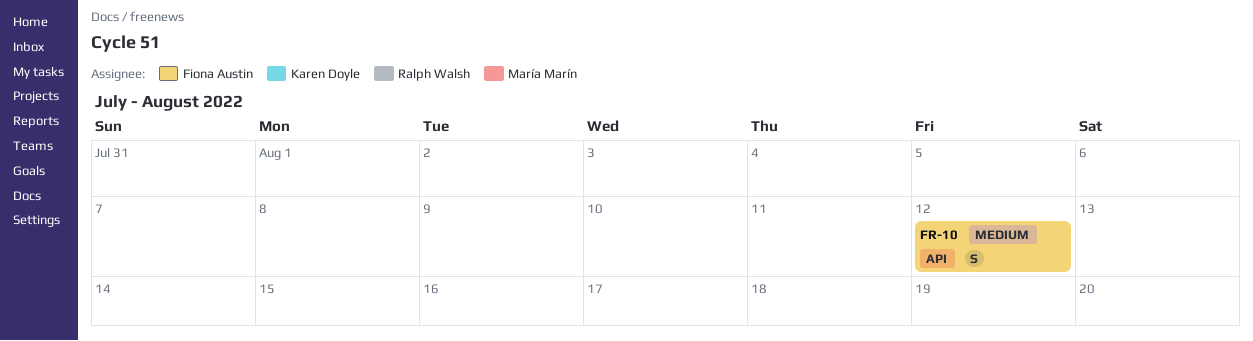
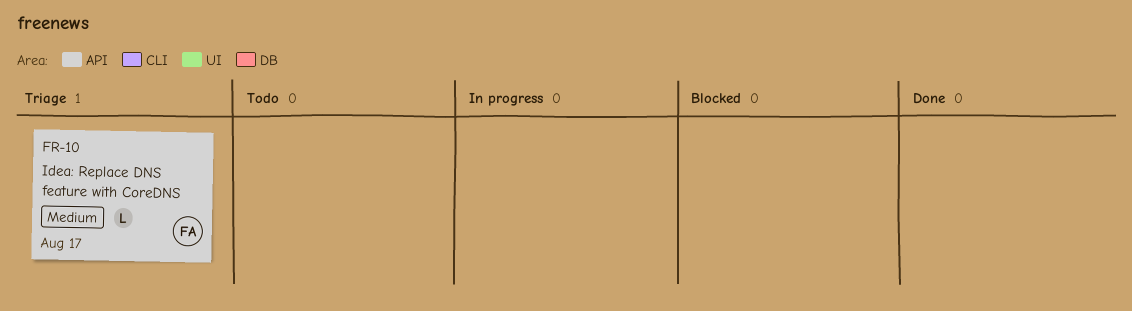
FR-10, estimate: S -> L
FR-10, due: Aug 12 -> Aug 17

